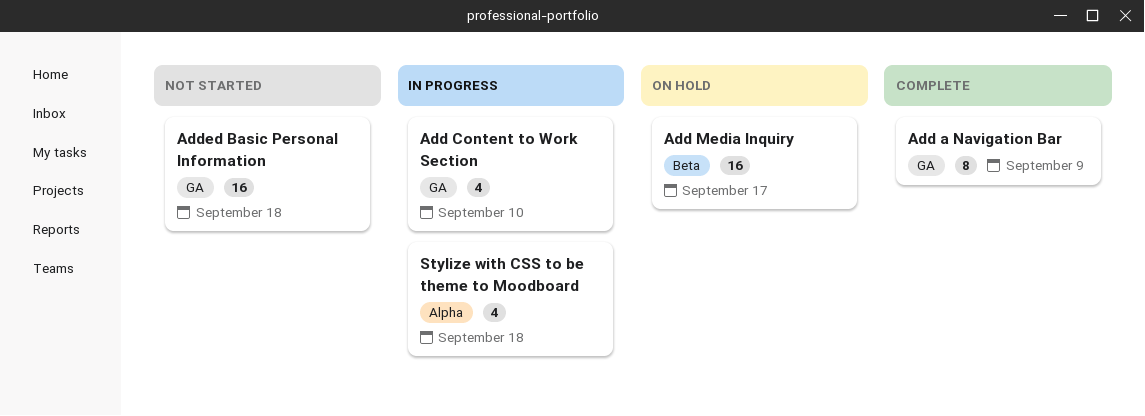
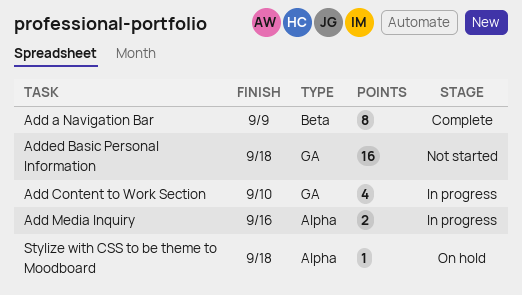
Add a Navigation Bar, label: GA -> Beta
Add Media Inquiry, status: On hold -> In progress
Add Media Inquiry, label: Beta -> Alpha
Add Media Inquiry, estimate: 16 -> 2
Add Media Inquiry, due: Sep 17 -> Sep 16
Stylize with CSS to be theme to Moodboard, status: In progress -> On hold
Stylize with CSS to be theme to Moodboard, estimate: 4 -> 1

